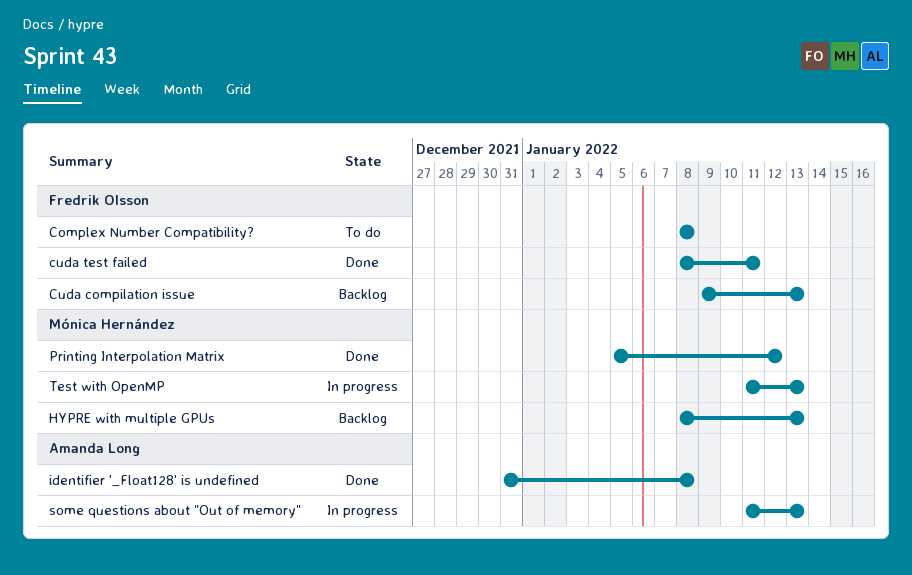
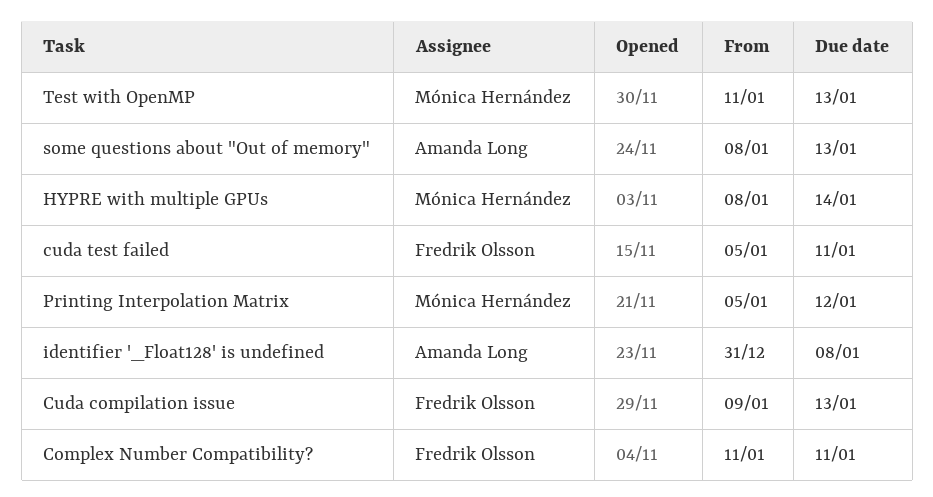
Complex Number Compatibility?, start: Jan 8 -> Jan 11
Complex Number Compatibility?, due: Jan 8 -> Jan 11
cuda test failed, start: Jan 8 -> Jan 5
HYPRE with multiple GPUs, due: Jan 13 -> Jan 14
some questions about "Out of memory", start: Jan 11 -> Jan 8

